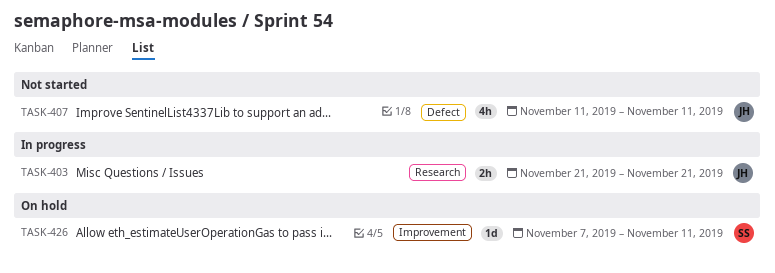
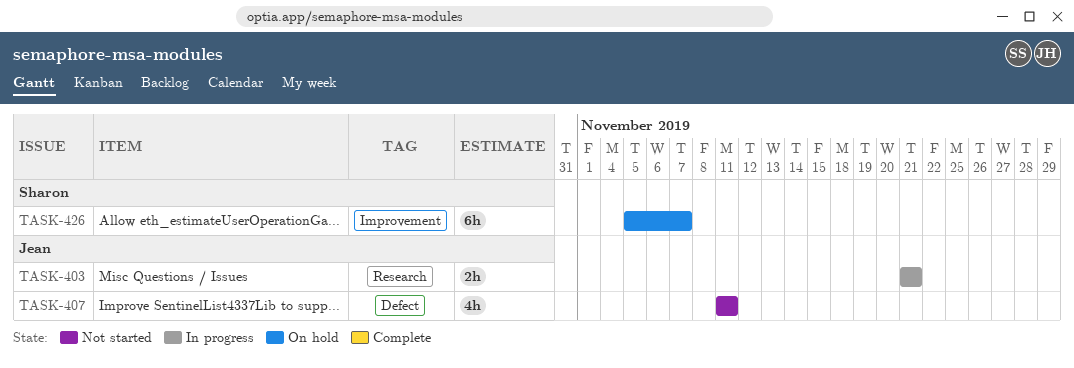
TASK-426, estimate: 1d -> 6h
TASK-426, start: Nov 7 -> Nov 5
TASK-426, due: Nov 11 -> Nov 7

